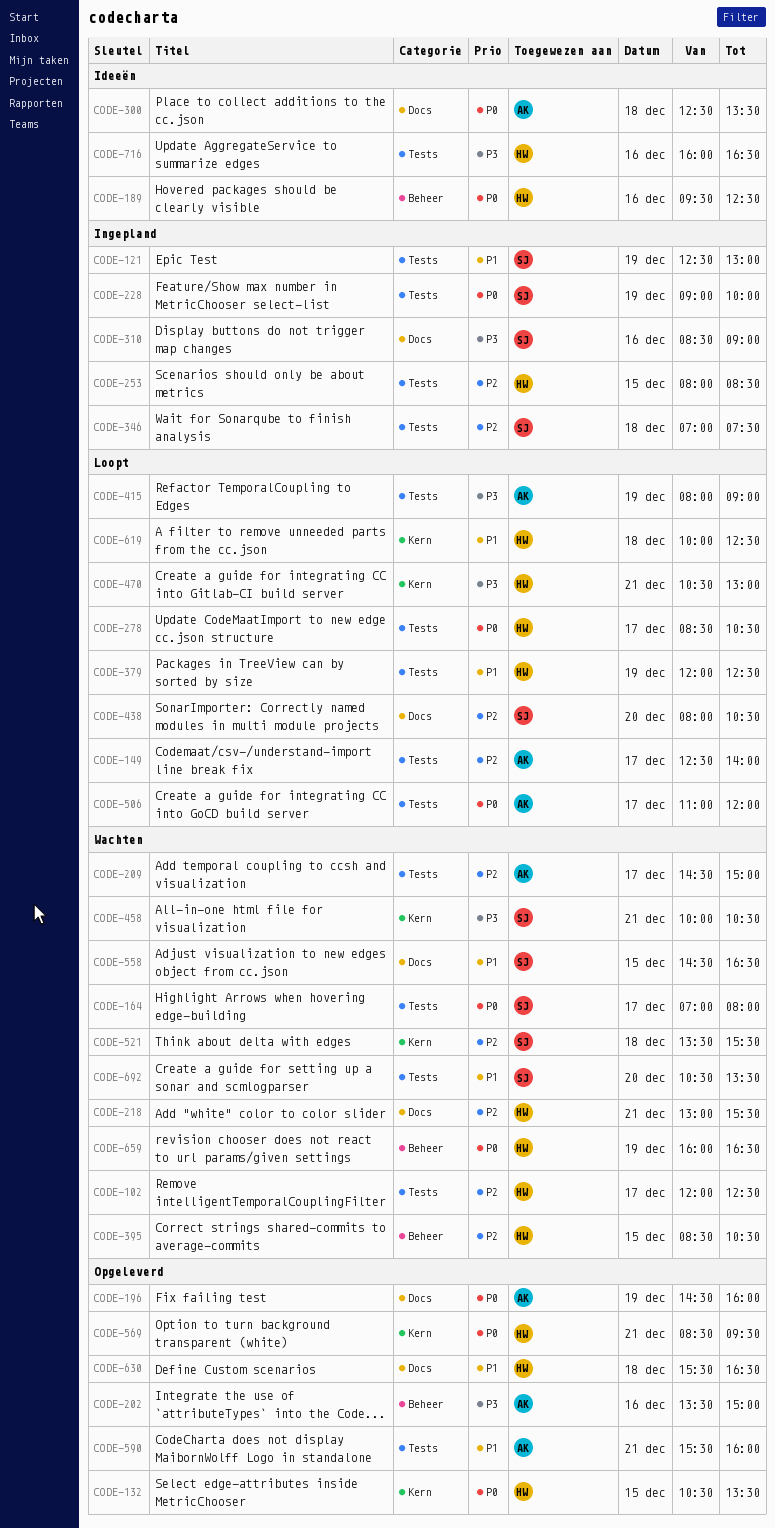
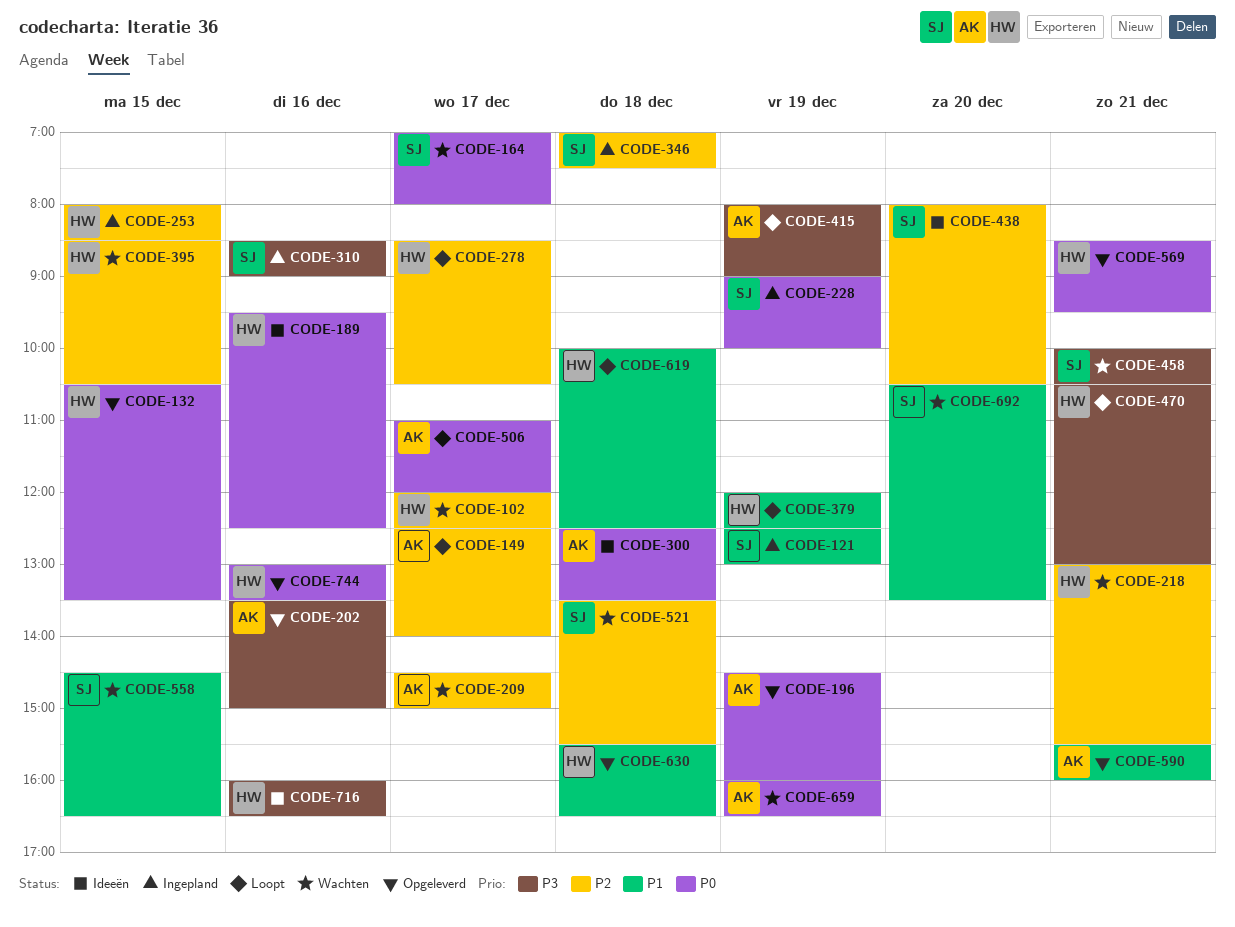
CODE-278, priority: P0 -> P2
CODE-438, status: Loopt -> Ideeën
CODE-659, owner: HW -> AK
CODE-744: none -> present

